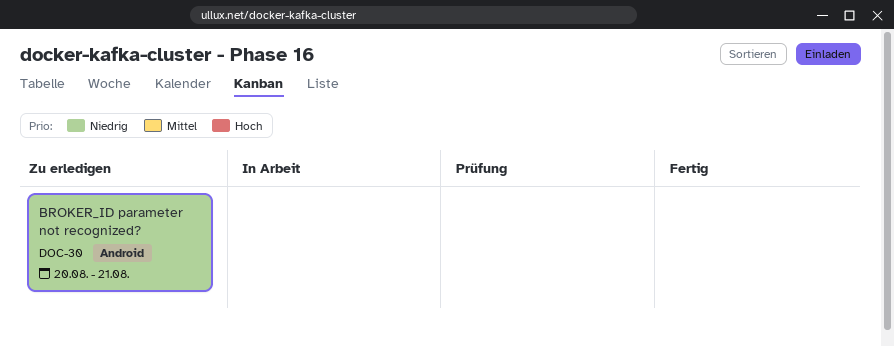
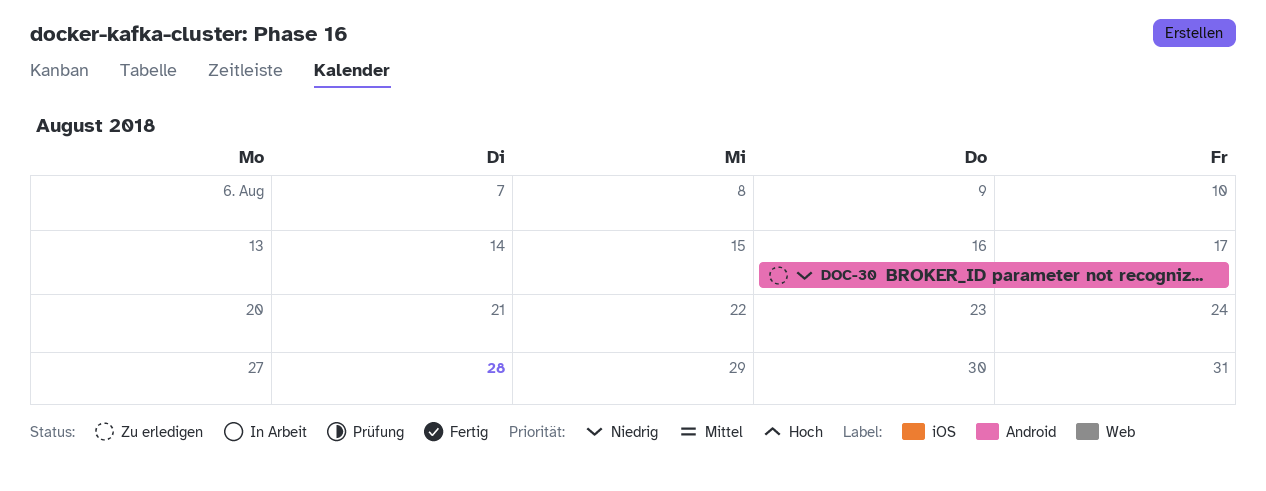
DOC-30, start: Aug 20 -> Aug 16
DOC-30, due: Aug 21 -> Aug 17

